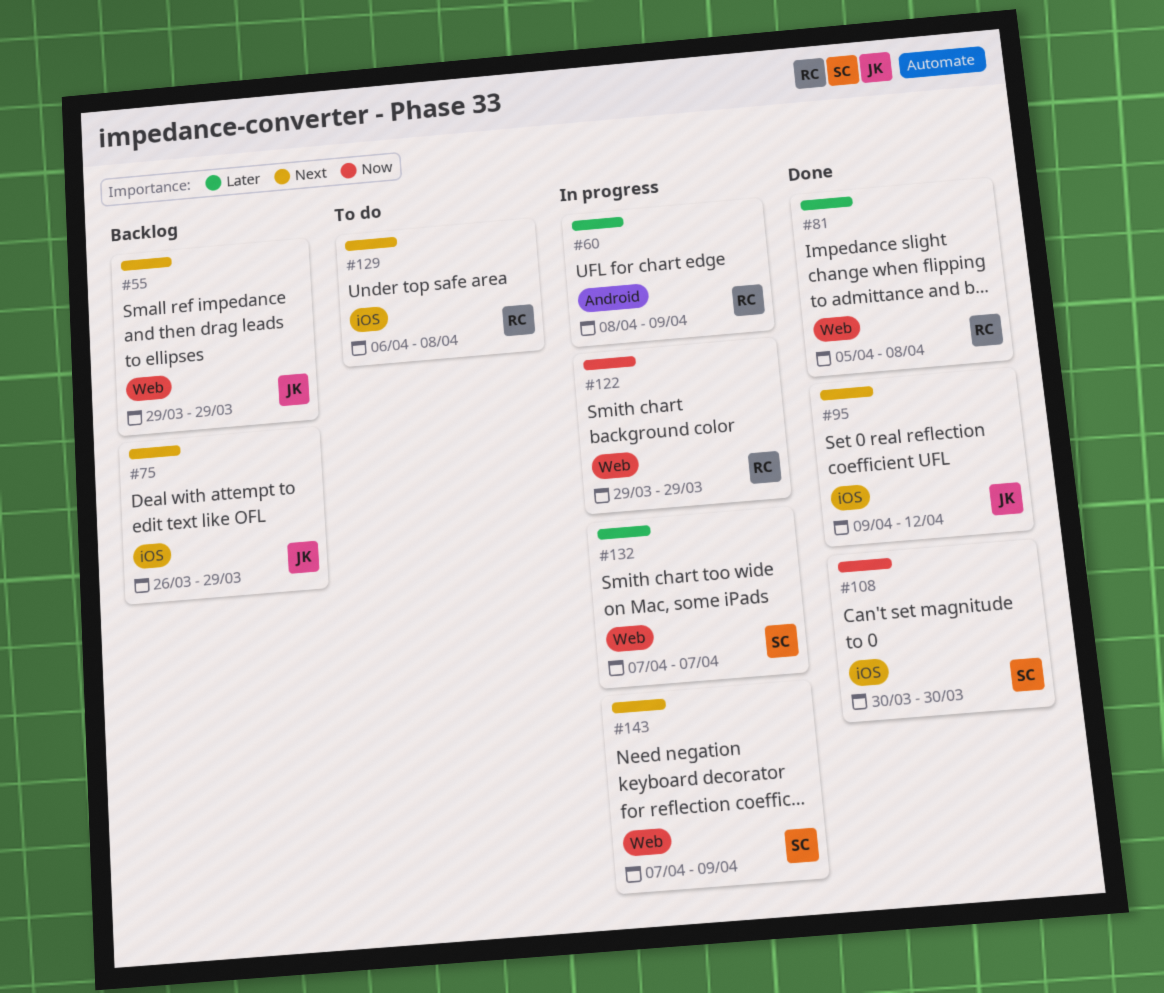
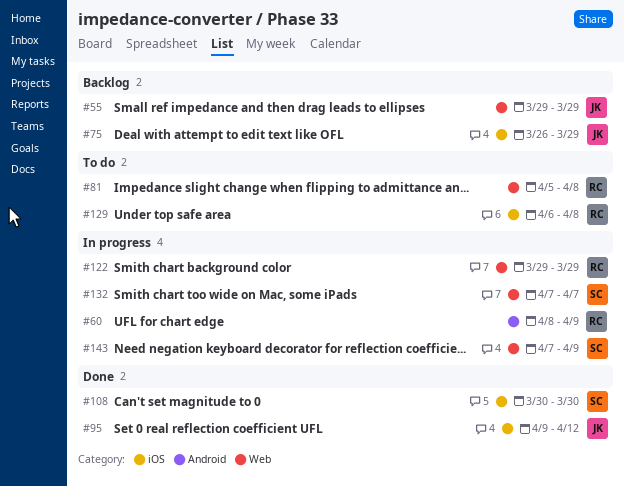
#81, status: Done -> To do

